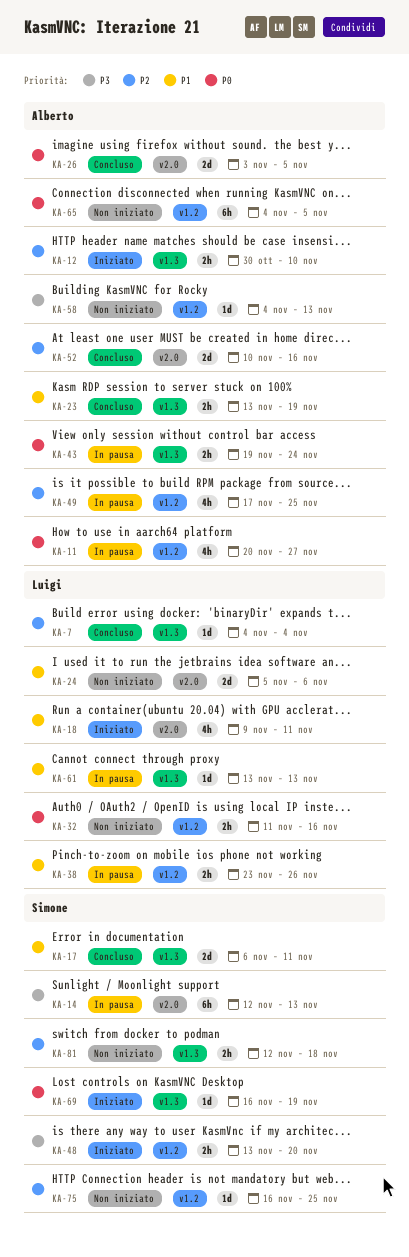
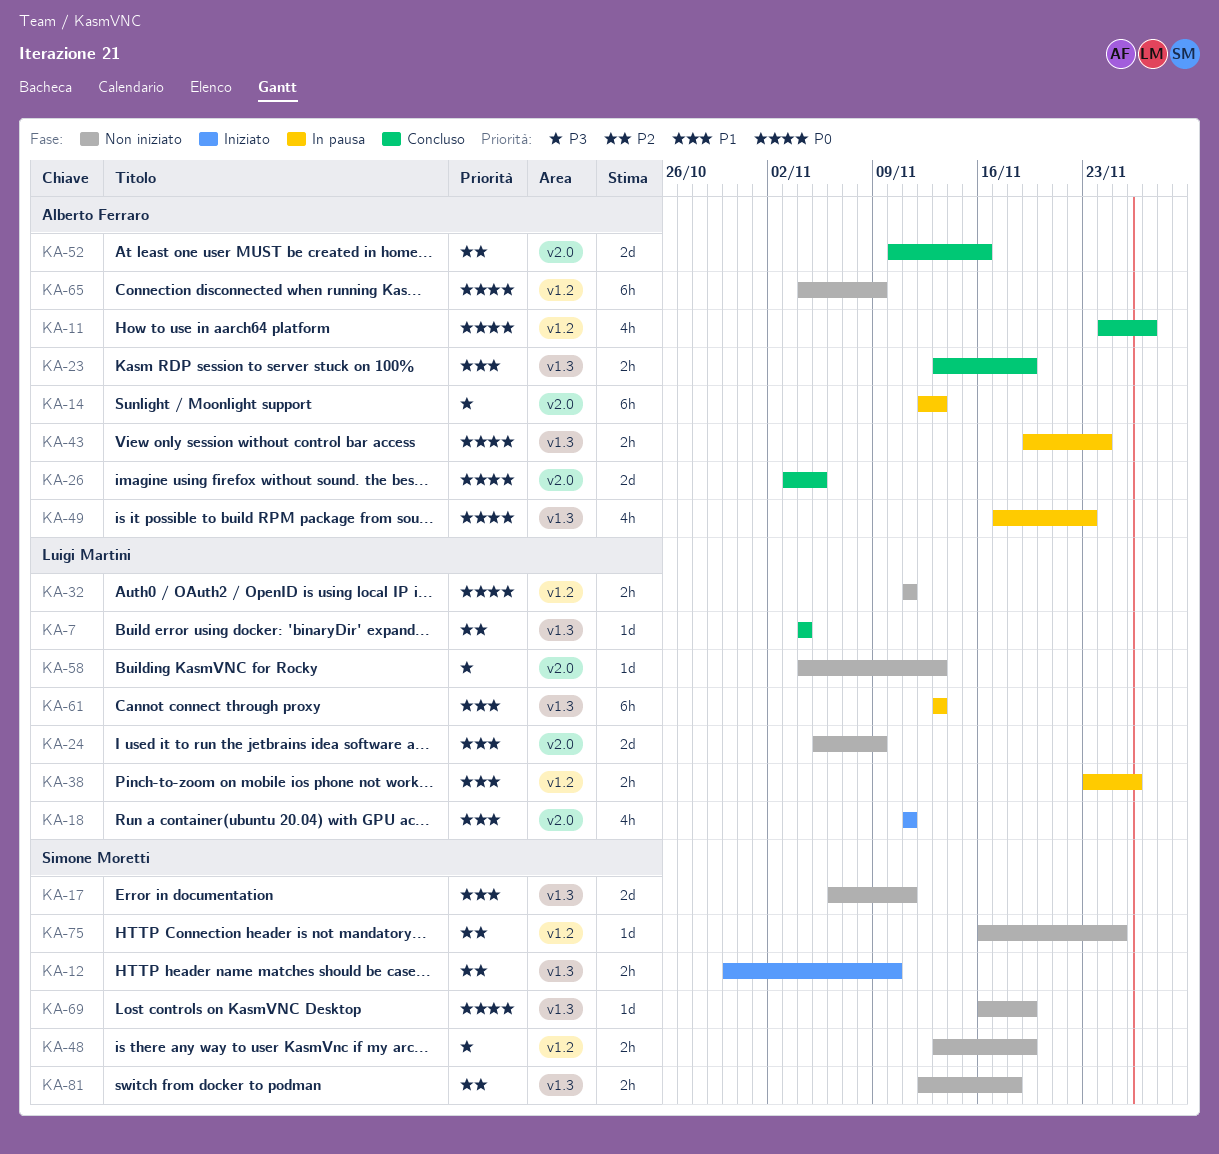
KA-11, status: In pausa -> Concluso
KA-11, start: Nov 20 -> Nov 24
KA-12, owner: Alberto Ferraro -> Simone Moretti
KA-14, owner: Simone Moretti -> Alberto Ferraro
KA-17, status: Concluso -> Non iniziato
KA-18, start: Nov 9 -> Nov 11
KA-24, due: Nov 6 -> Nov 9
KA-32, due: Nov 16 -> Nov 11
KA-48, status: Iniziato -> Non iniziato
KA-48, due: Nov 20 -> Nov 19
KA-49, priority: P2 -> P0
KA-49, label: v1.2 -> v1.3
KA-49, due: Nov 25 -> Nov 23
KA-58, owner: Alberto Ferraro -> Luigi Martini
KA-58, label: v1.2 -> v2.0
KA-61, estimate: 1d -> 6h
KA-65, due: Nov 5 -> Nov 9
KA-69, status: Iniziato -> Non iniziato

